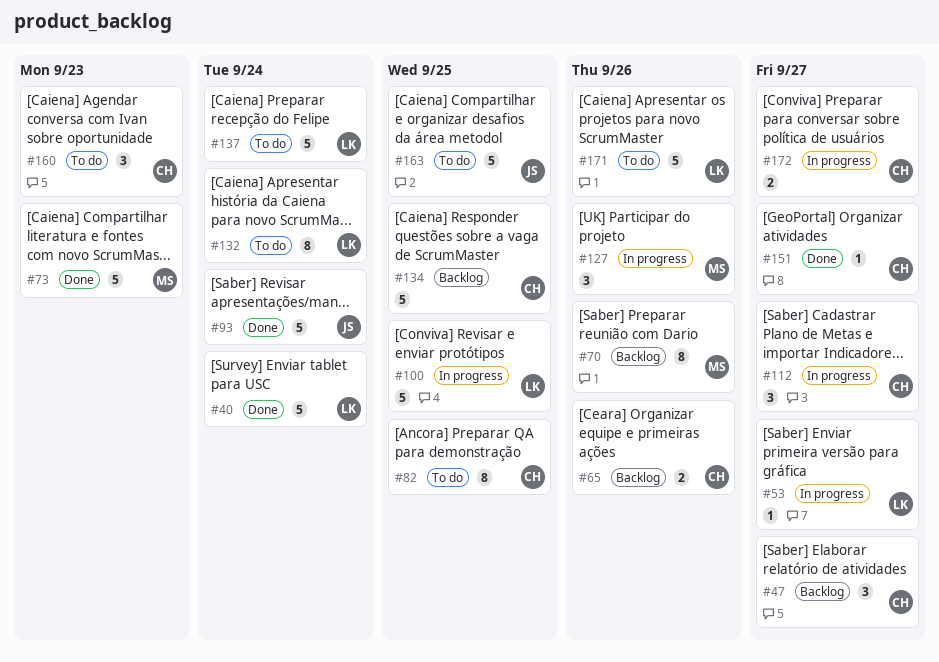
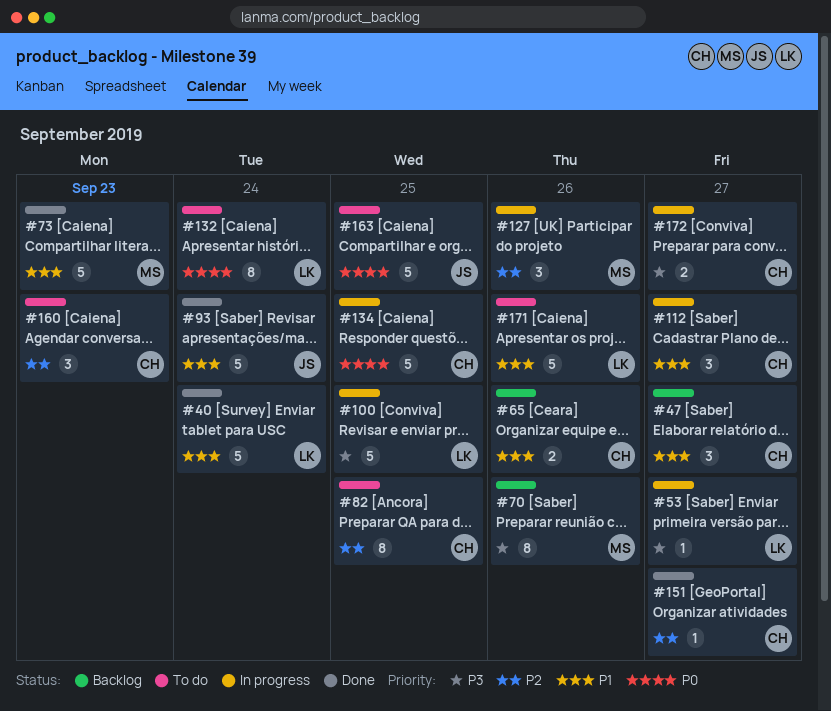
#134, status: Backlog -> In progress
#137: present -> none

